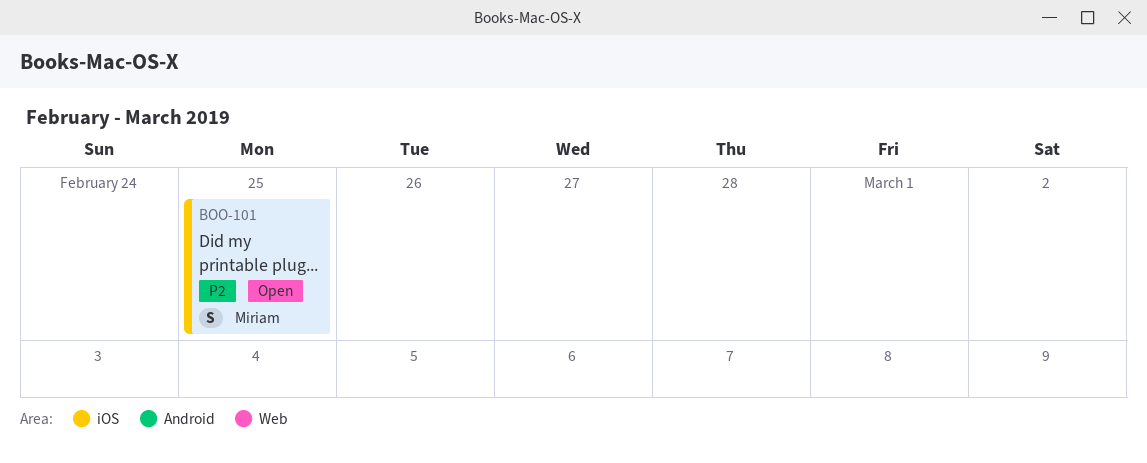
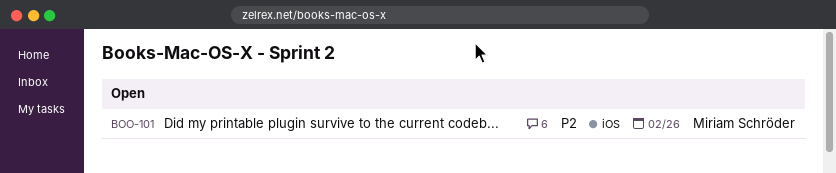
BOO-101, due: Feb 25 -> Feb 26

